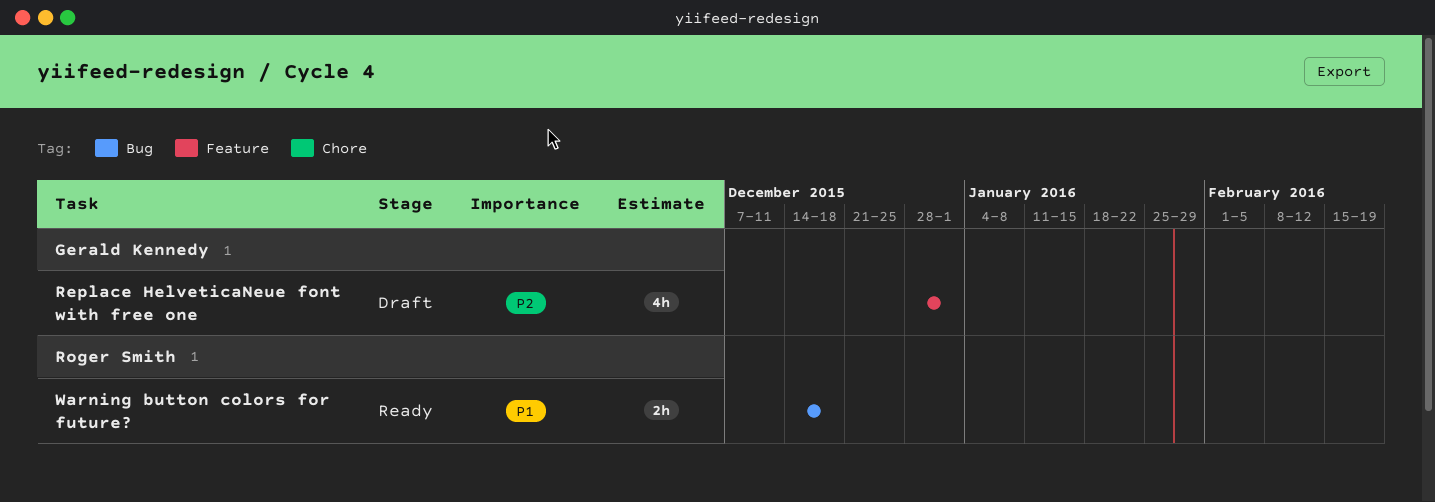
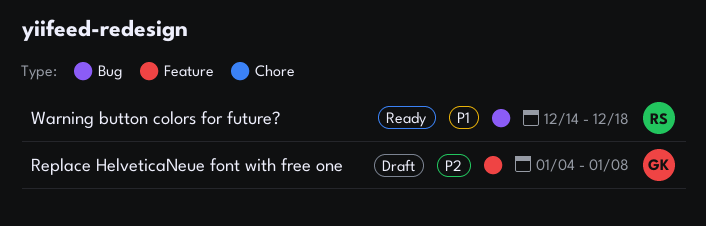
Replace HelveticaNeue font with free one, start: Dec 28 -> Jan 4
Replace HelveticaNeue font with free one, due: Jan 1 -> Jan 8

